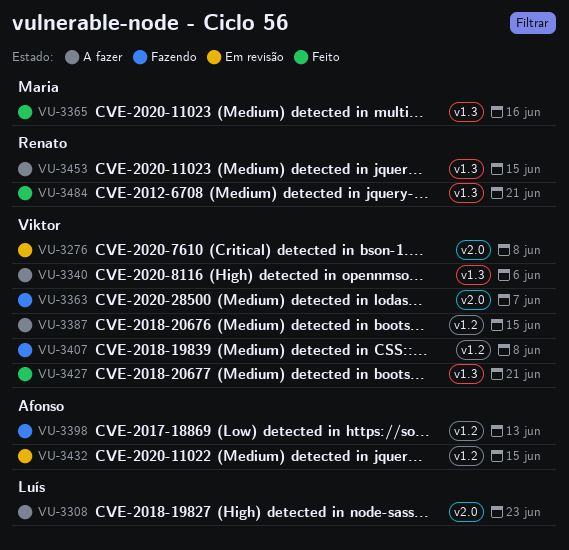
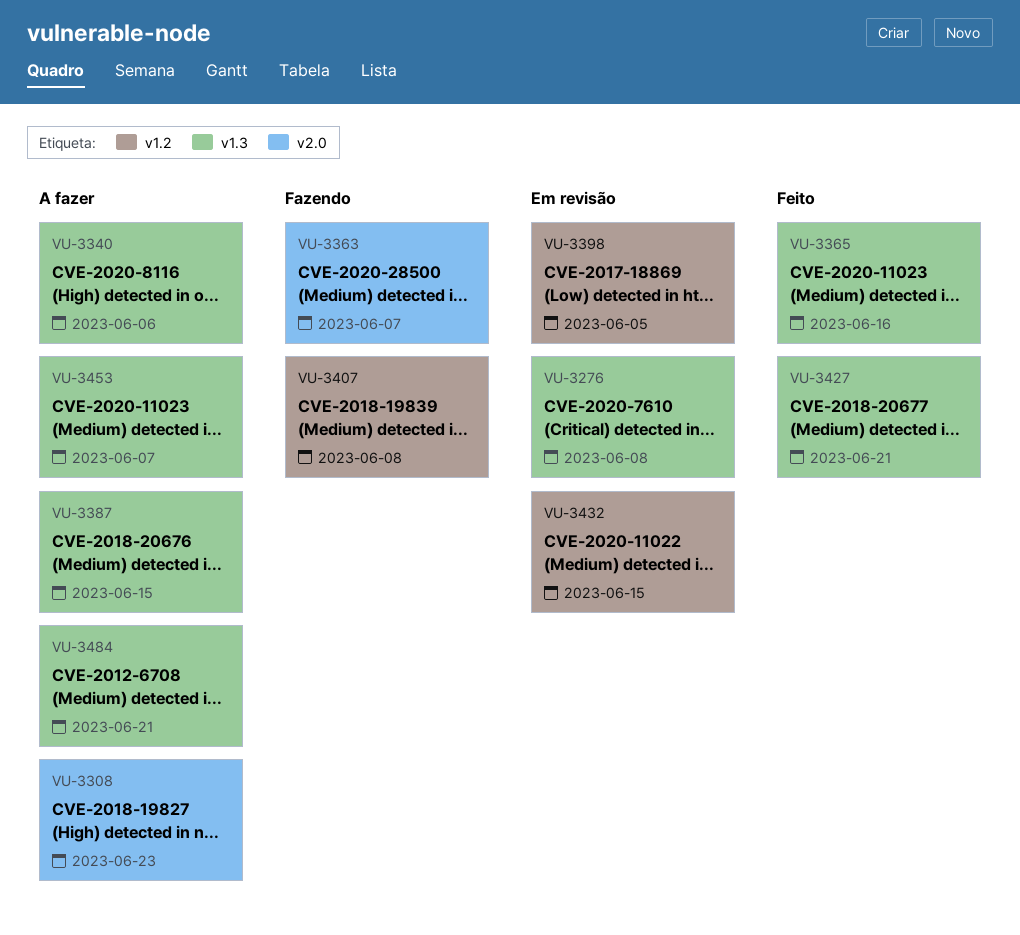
VU-3276, label: v2.0 -> v1.3
VU-3387, label: v1.2 -> v1.3
VU-3398, status: Fazendo -> Em revisão
VU-3398, due: Jun 13 -> Jun 5
VU-3453, due: Jun 15 -> Jun 7
VU-3484, status: Feito -> A fazer

